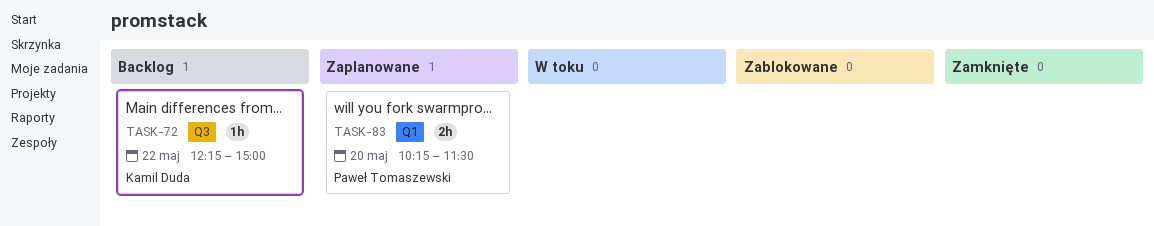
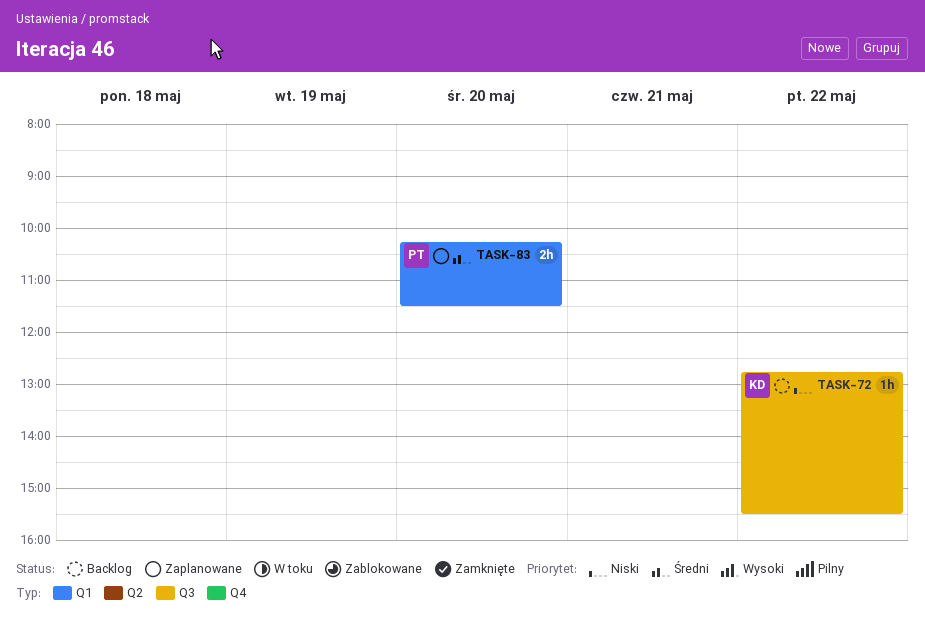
TASK-72, begins: 12:15 -> 12:45
TASK-72, ends: 15:00 -> 15:30

